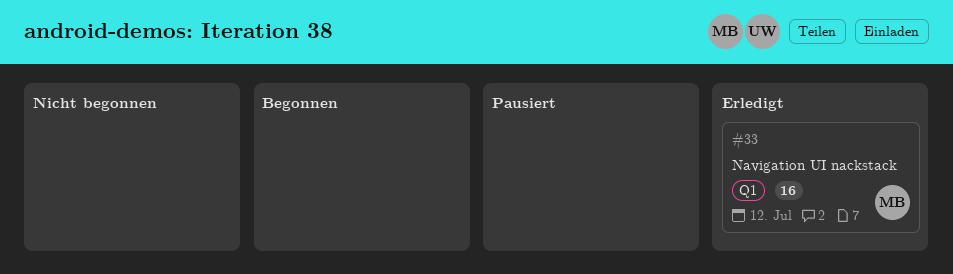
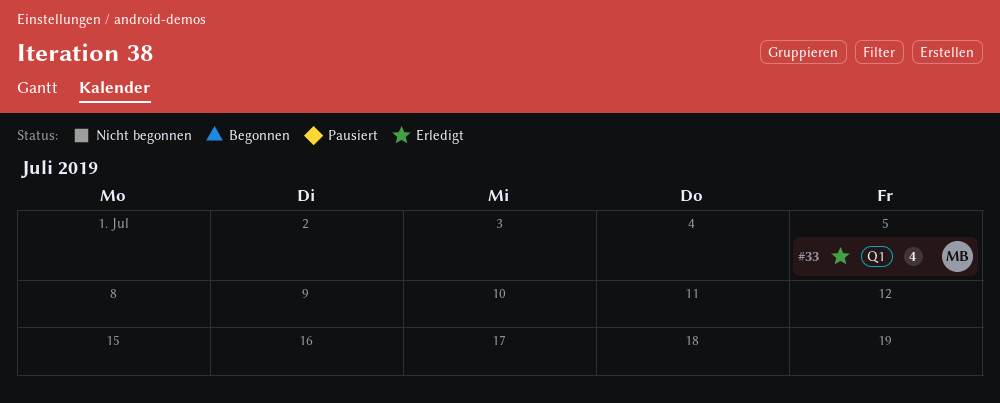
#33, estimate: 16 -> 4
#33, due: Jul 12 -> Jul 5

